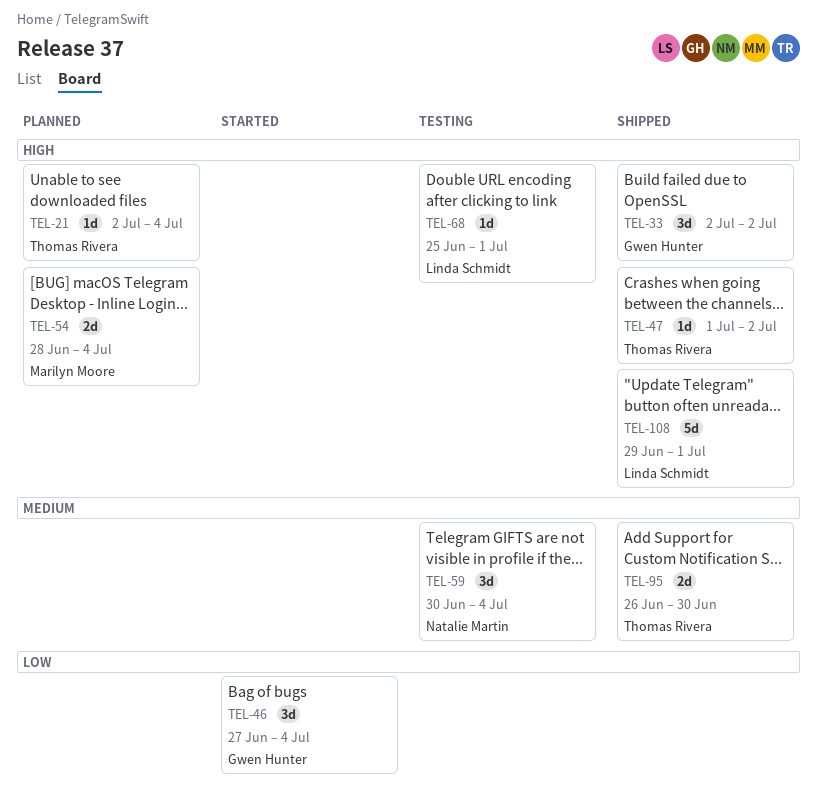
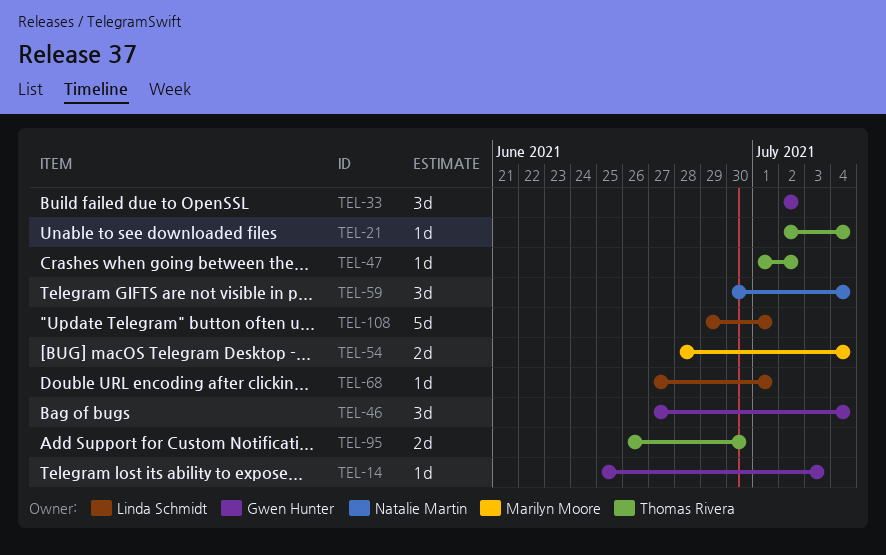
TEL-14: none -> present
TEL-68, start: Jun 25 -> Jun 27

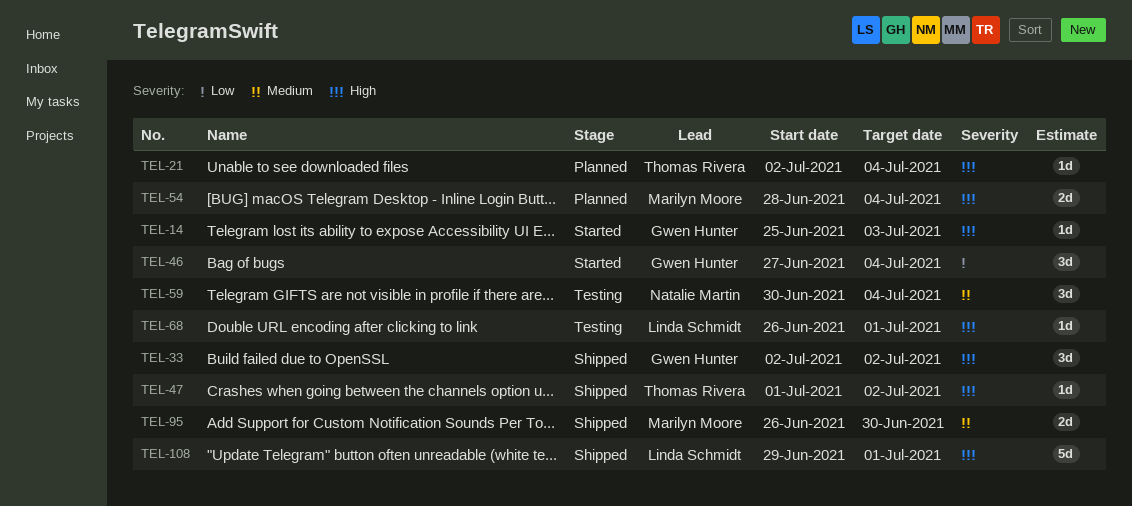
TEL-68, start: Jun 27 -> Jun 26
TEL-95, owner: Thomas Rivera -> Marilyn Moore

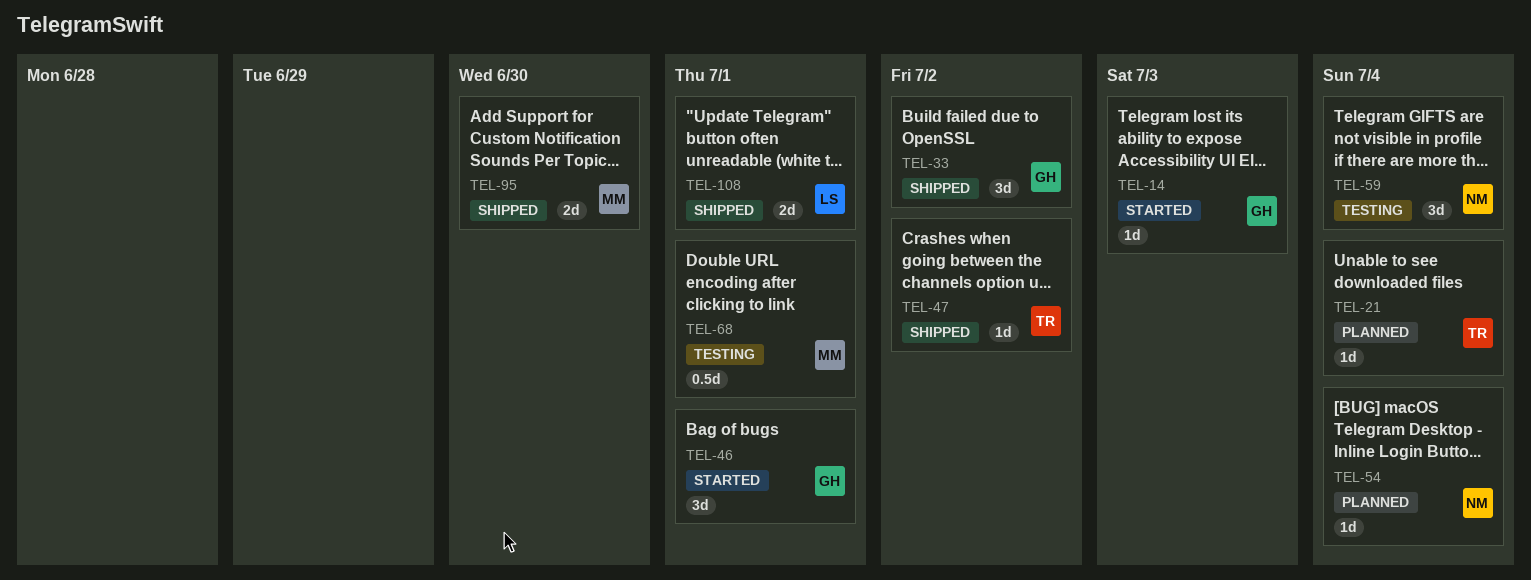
TEL-46, due: Jul 4 -> Jul 1
TEL-54, owner: Marilyn Moore -> Natalie Martin
TEL-54, estimate: 2d -> 1d
TEL-68, owner: Linda Schmidt -> Marilyn Moore
TEL-68, estimate: 1d -> 0.5d
TEL-108, estimate: 5d -> 2d

